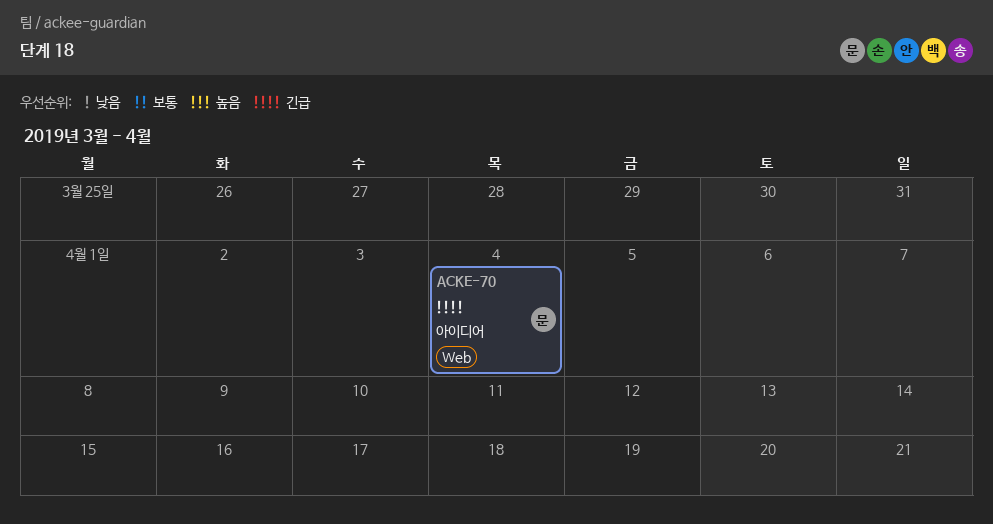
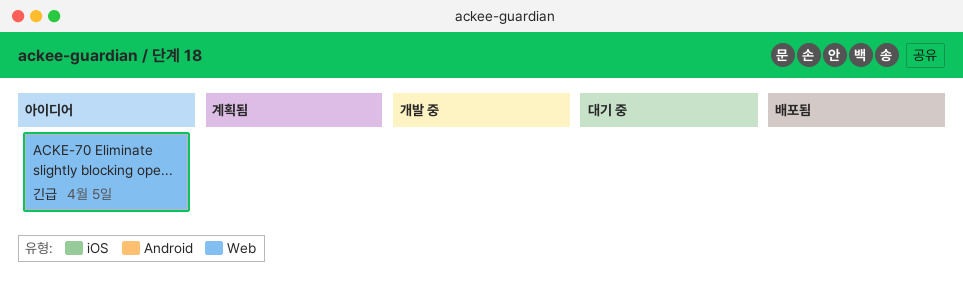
ACKE-70, due: Apr 4 -> Apr 5

